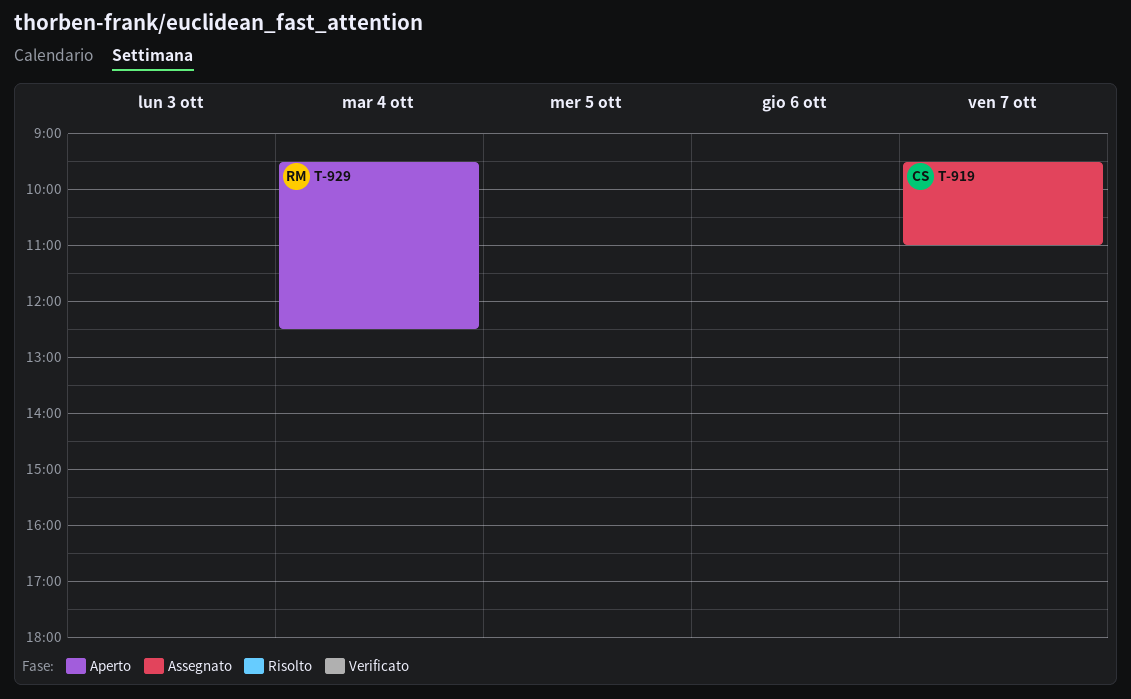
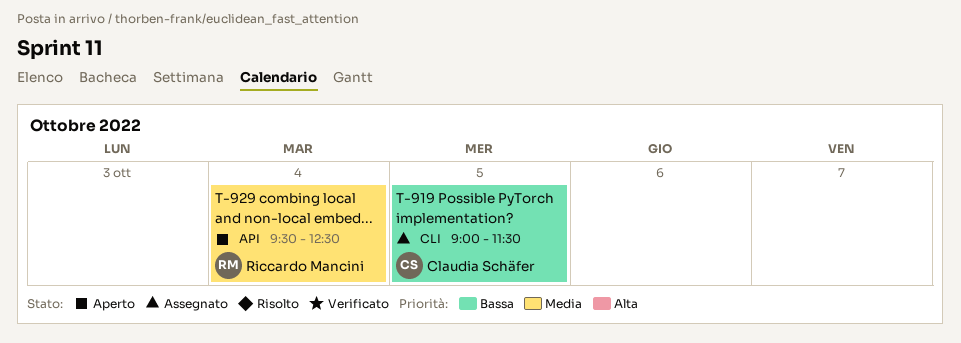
T-919, day: Oct 7 -> Oct 5
T-919, begins: 09:30 -> 09:00
T-919, ends: 11:00 -> 11:30

